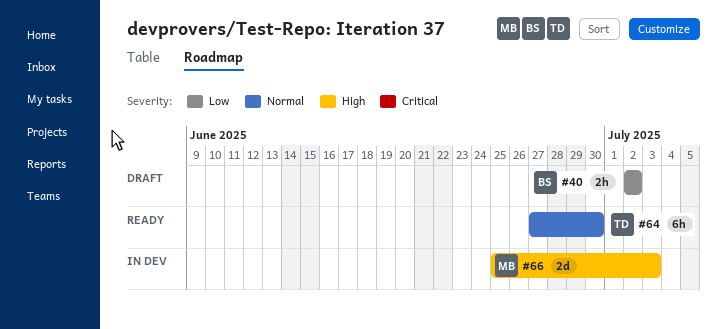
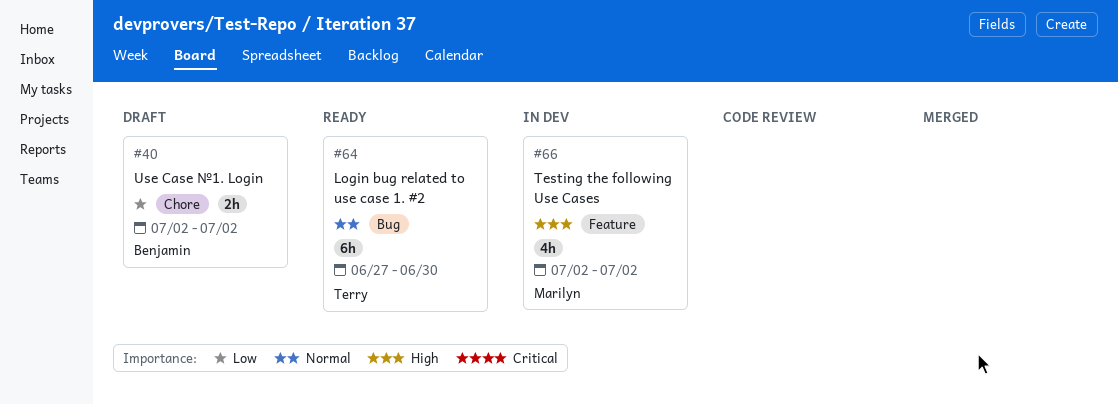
#66, estimate: 2d -> 4h
#66, start: Jun 25 -> Jul 2
#66, due: Jul 3 -> Jul 2

